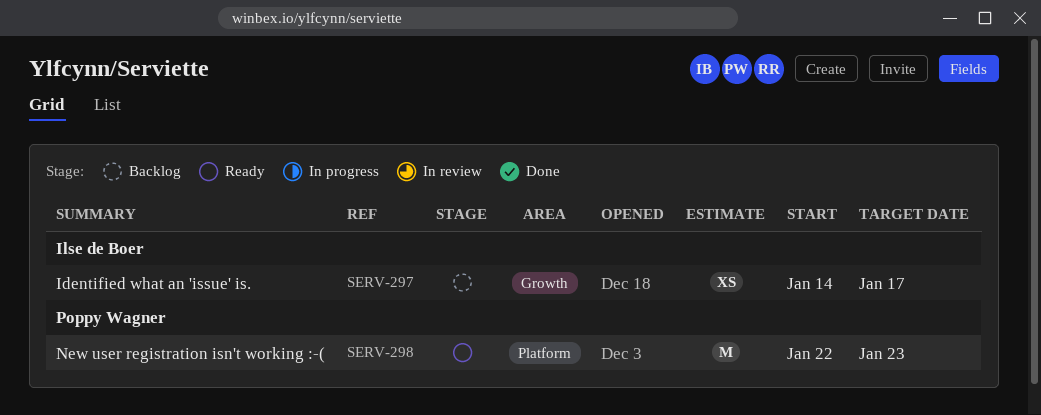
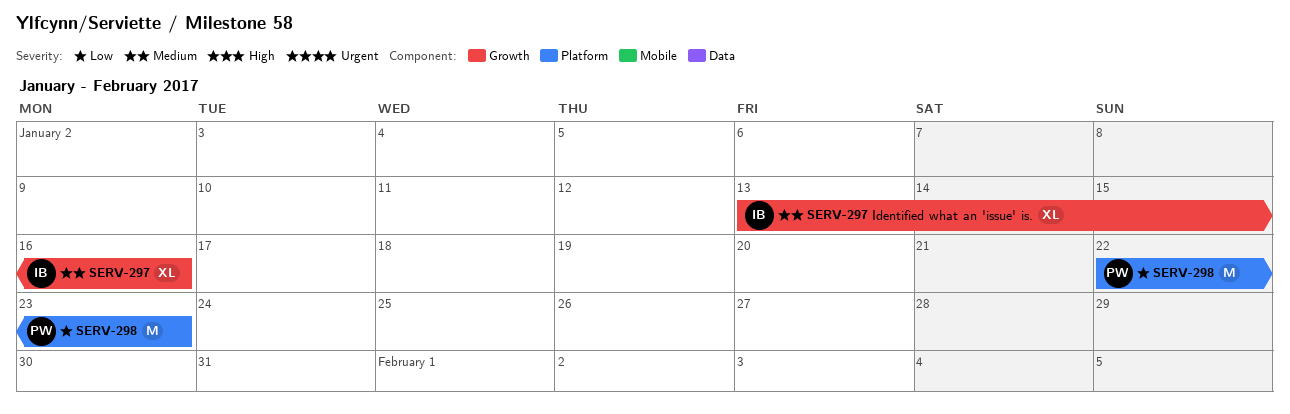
SERV-297, estimate: XS -> XL
SERV-297, start: Jan 14 -> Jan 13
SERV-297, due: Jan 17 -> Jan 16

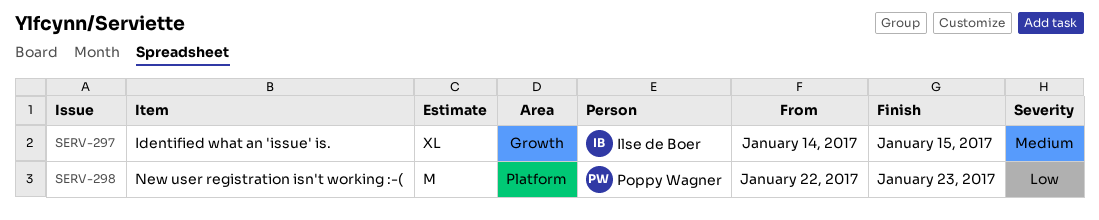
SERV-297, start: Jan 13 -> Jan 14
SERV-297, due: Jan 16 -> Jan 15

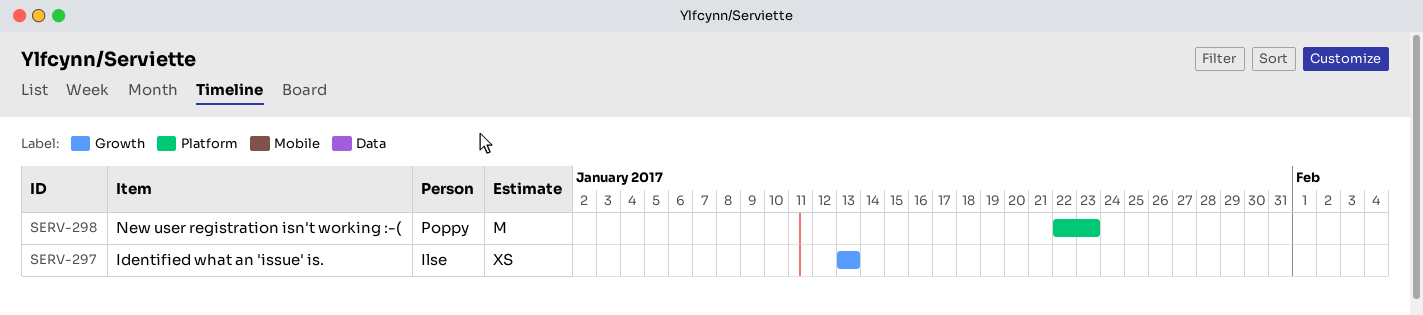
SERV-297, estimate: XL -> XS
SERV-297, start: Jan 14 -> Jan 13
SERV-297, due: Jan 15 -> Jan 13

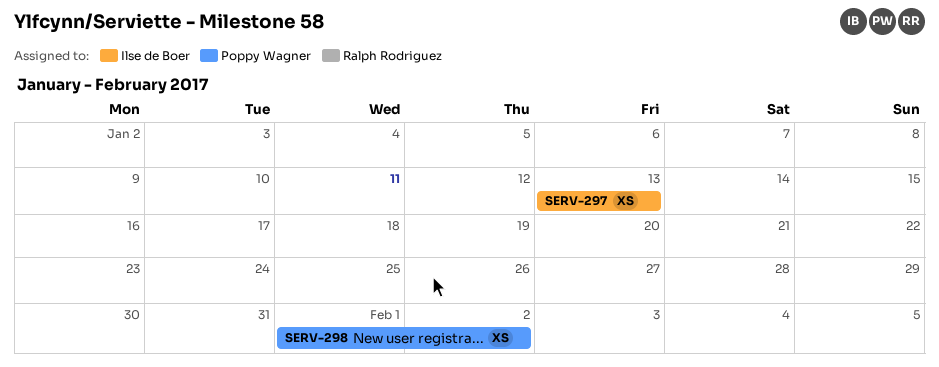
SERV-298, estimate: M -> XS
SERV-298, start: Jan 22 -> Feb 1
SERV-298, due: Jan 23 -> Feb 2

